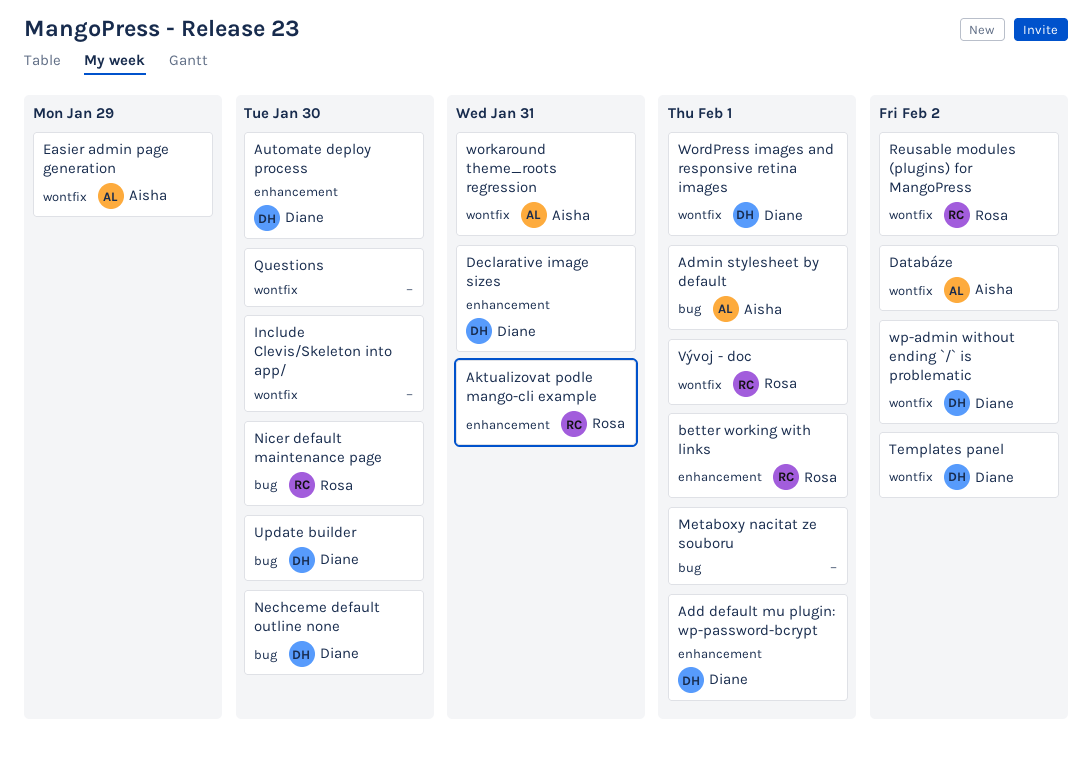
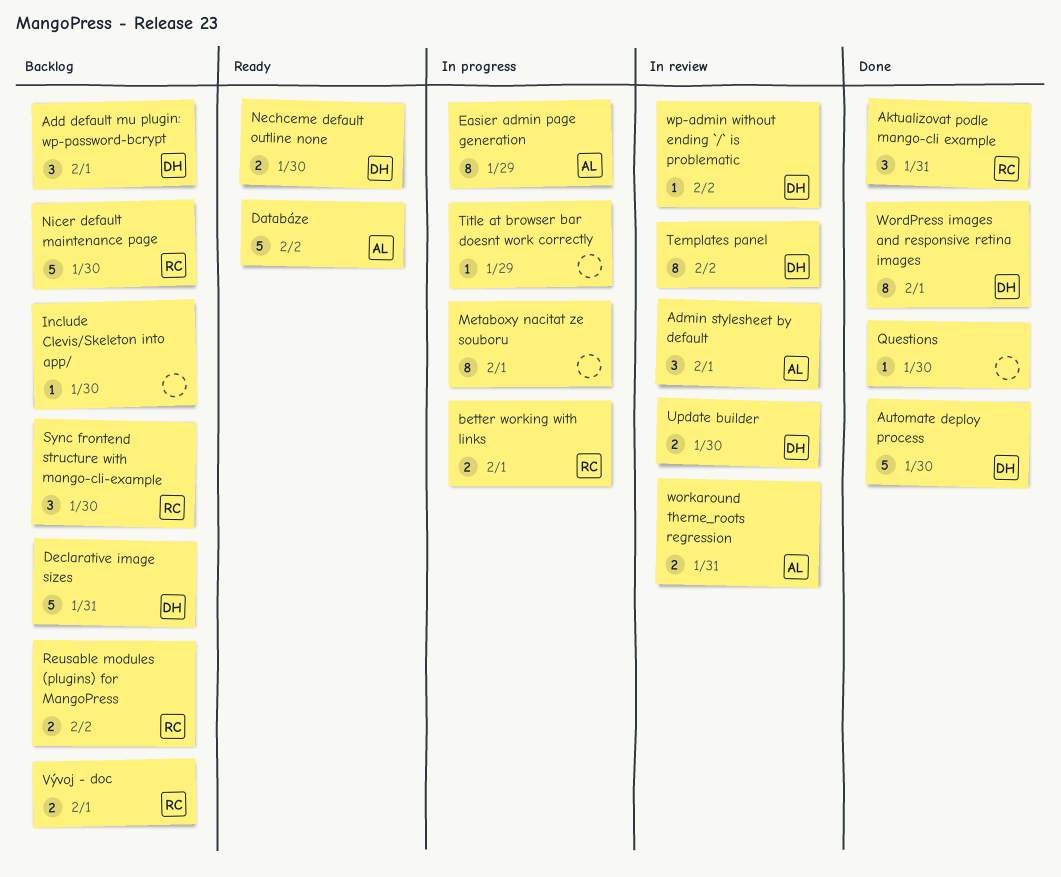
Sync frontend structure with mango-cli-example: none -> present
Title at browser bar doesnt work correctly: none -> present

